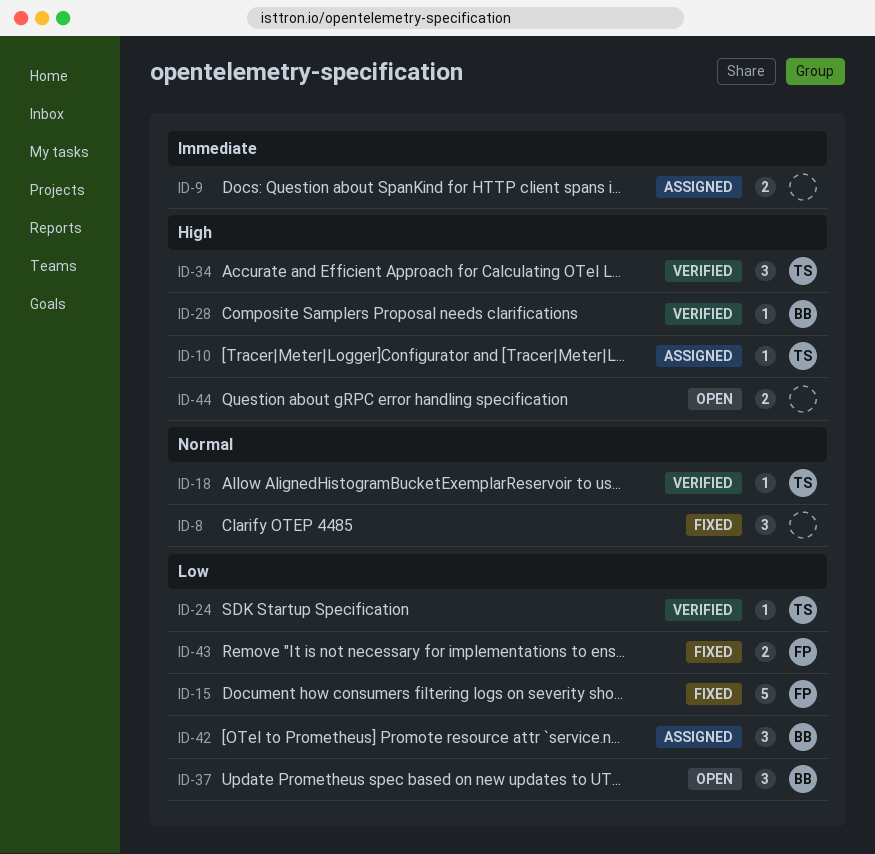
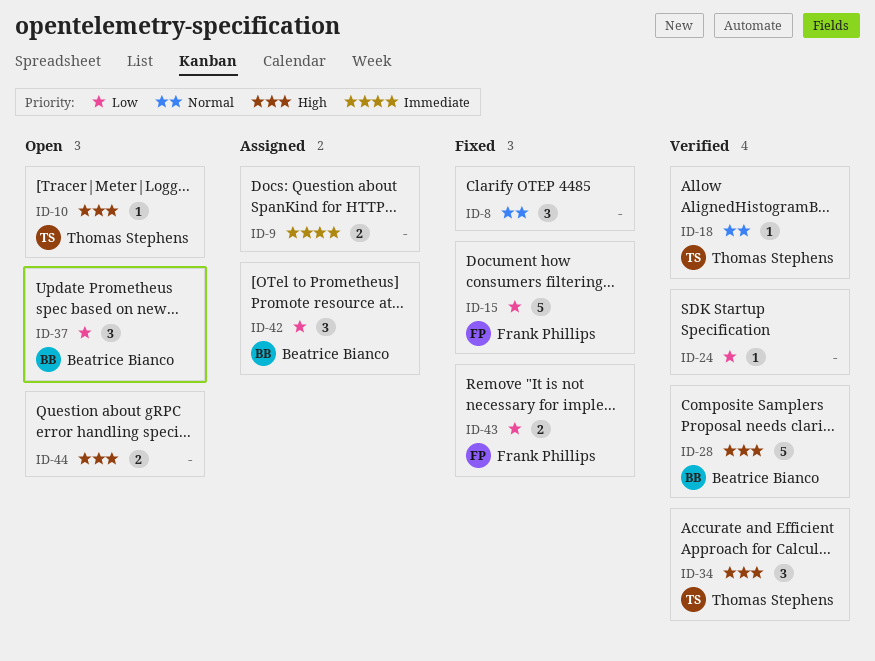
ID-10, status: Assigned -> Open
ID-24, owner: Thomas Stephens -> none
ID-28, estimate: 1 -> 5

